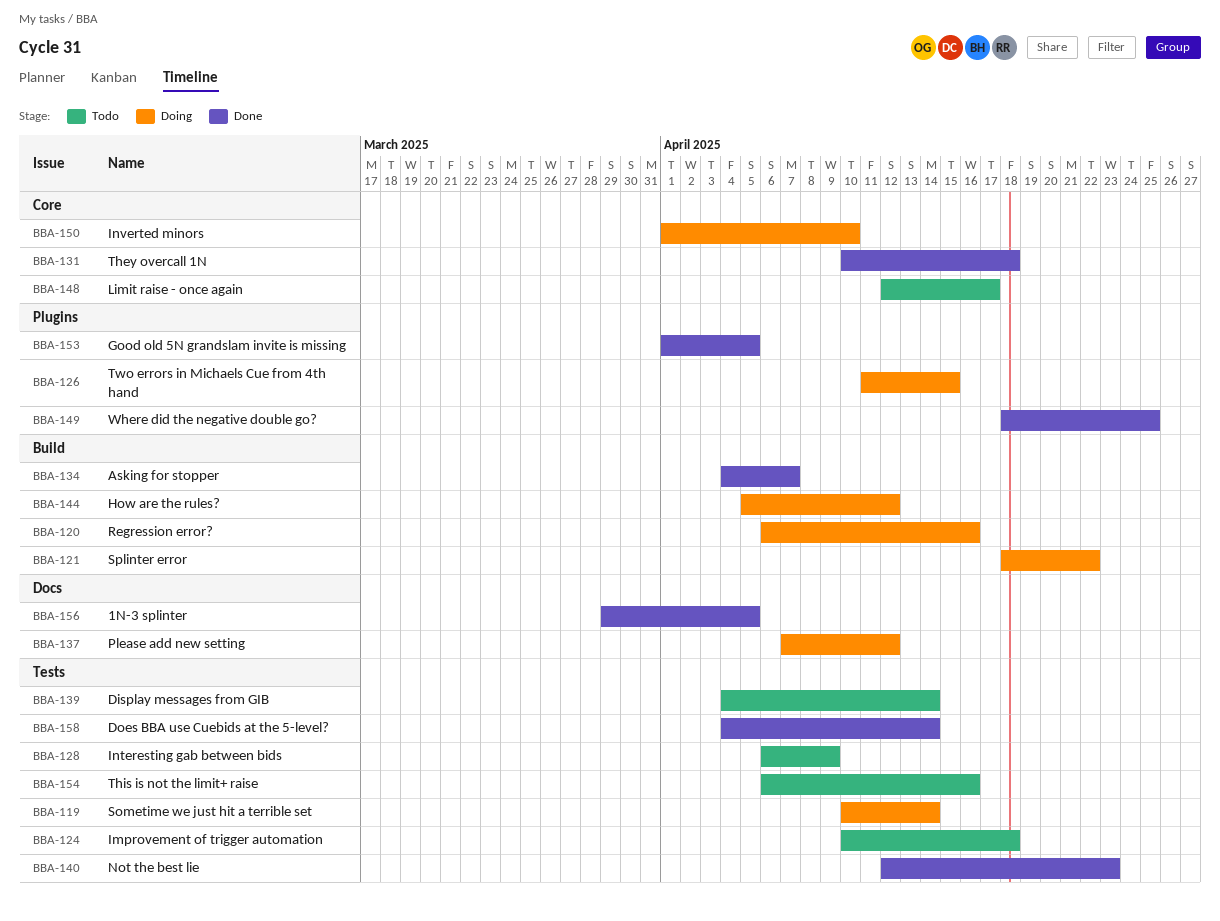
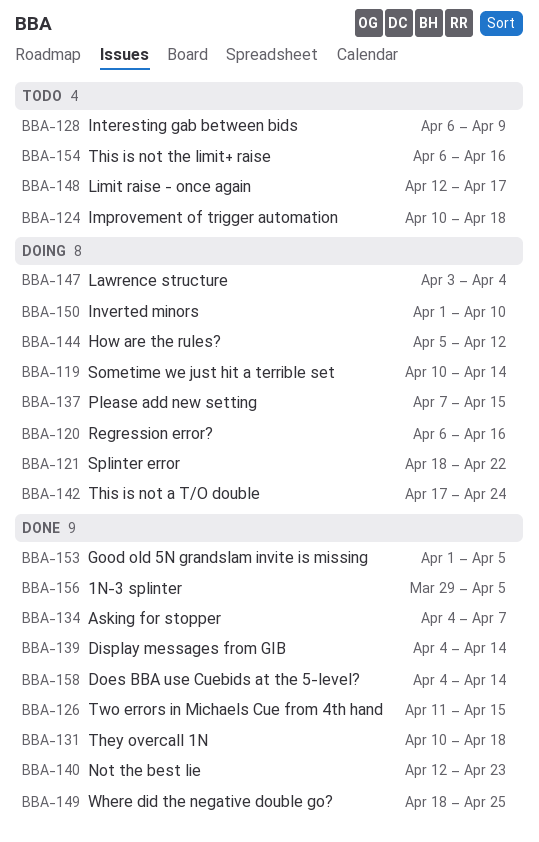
BBA-126, status: Doing -> Done
BBA-137, due: Apr 12 -> Apr 15
BBA-139, status: Todo -> Done
BBA-142: none -> present
BBA-147: none -> present

